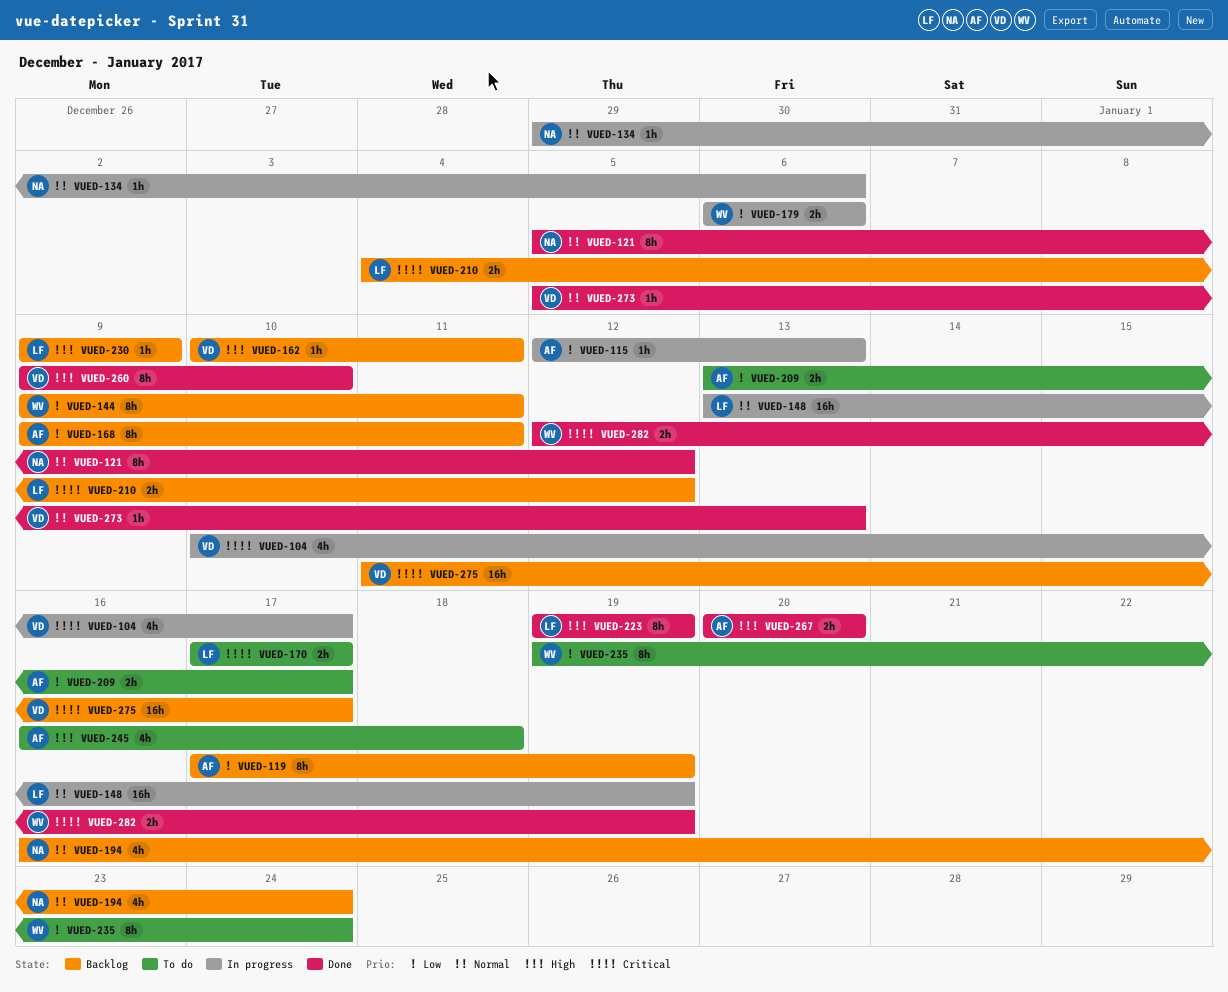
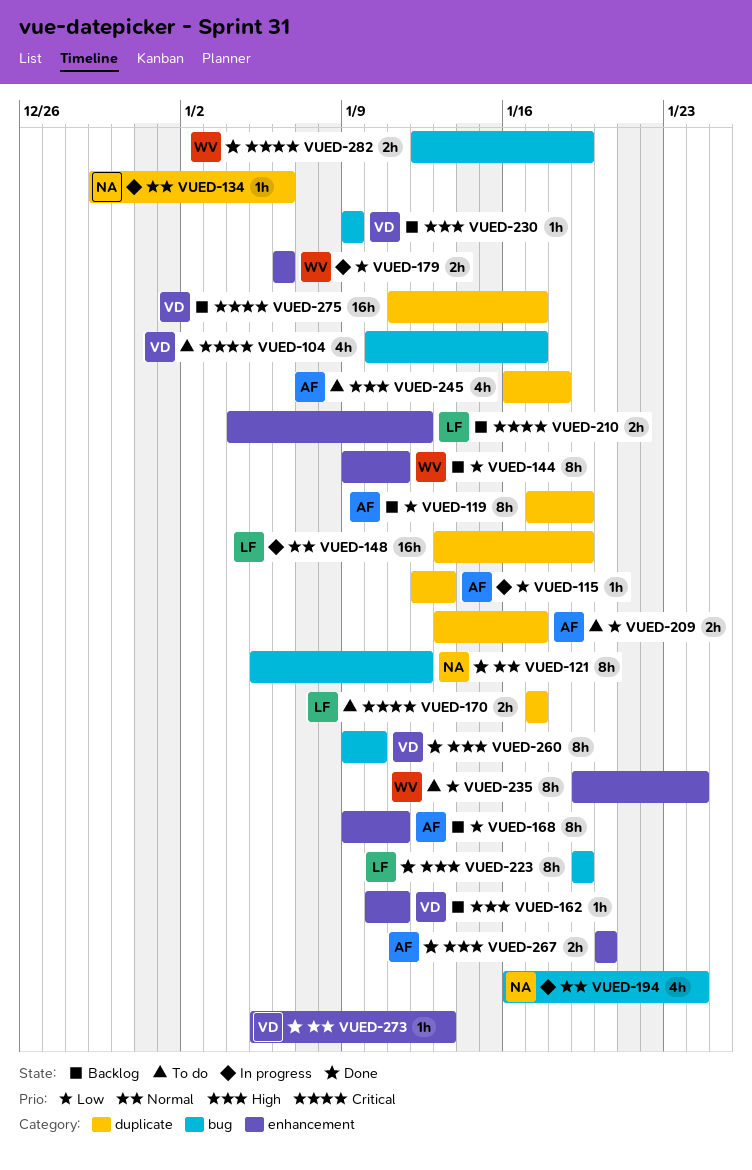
VUED-104, status: In progress -> To do
VUED-194, status: Backlog -> In progress
VUED-230, owner: LF -> VD

